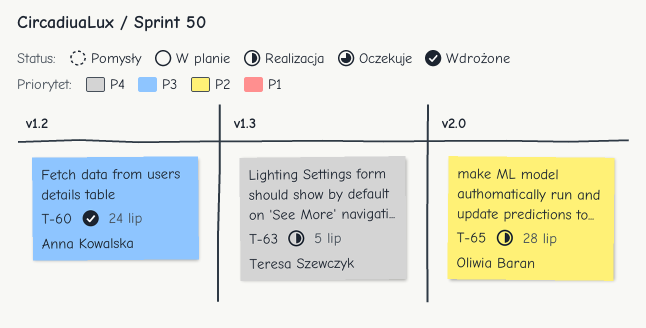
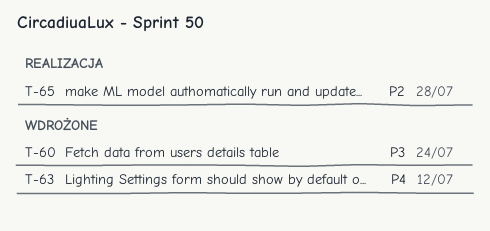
T-63, status: Realizacja -> Wdrożone
T-63, due: Jul 5 -> Jul 12

